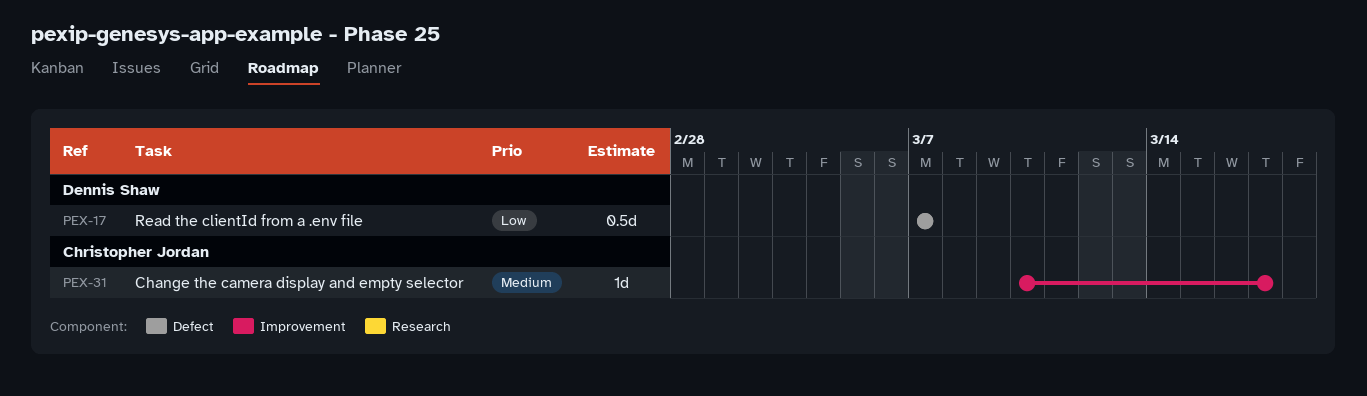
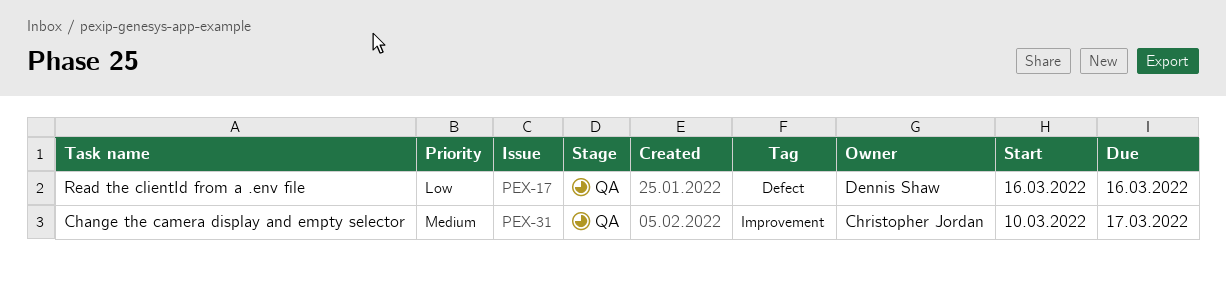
PEX-17, start: Mar 7 -> Mar 16
PEX-17, due: Mar 7 -> Mar 16

